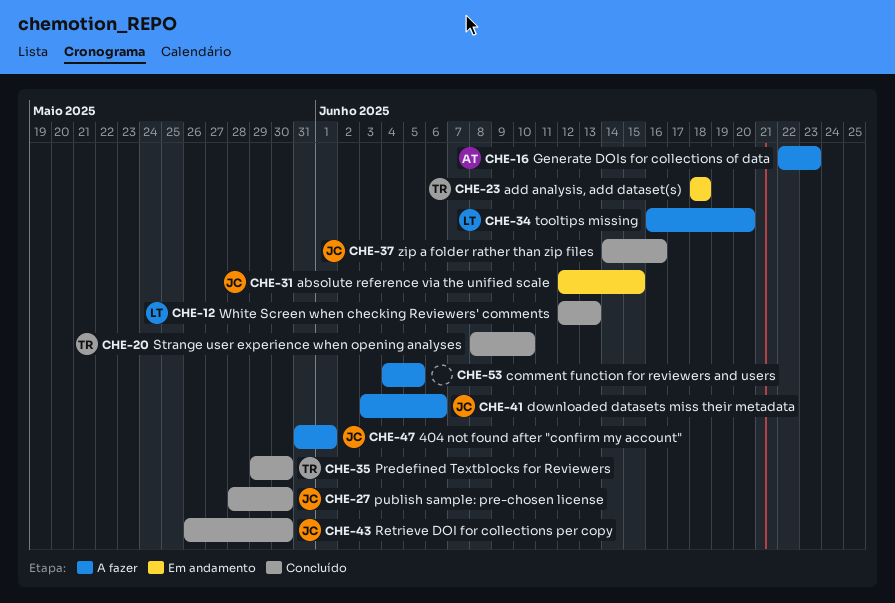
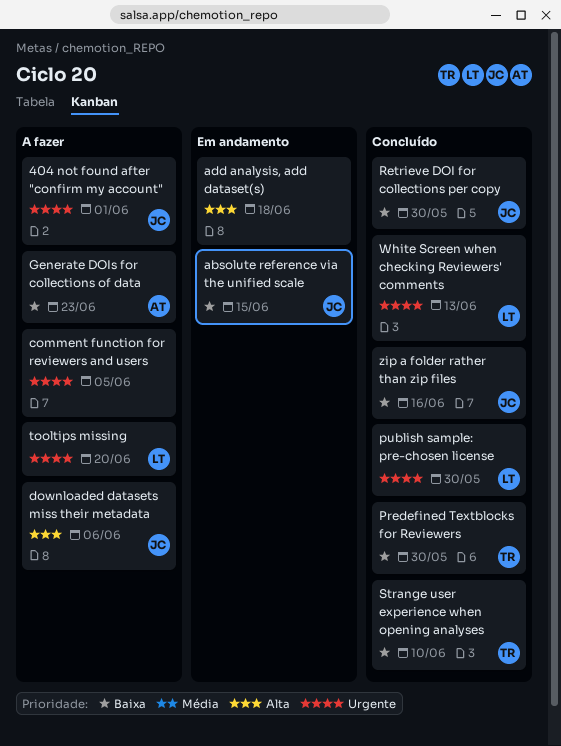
add analysis, add dataset(s), owner: TR -> none
publish sample: pre-chosen license, owner: JC -> LT

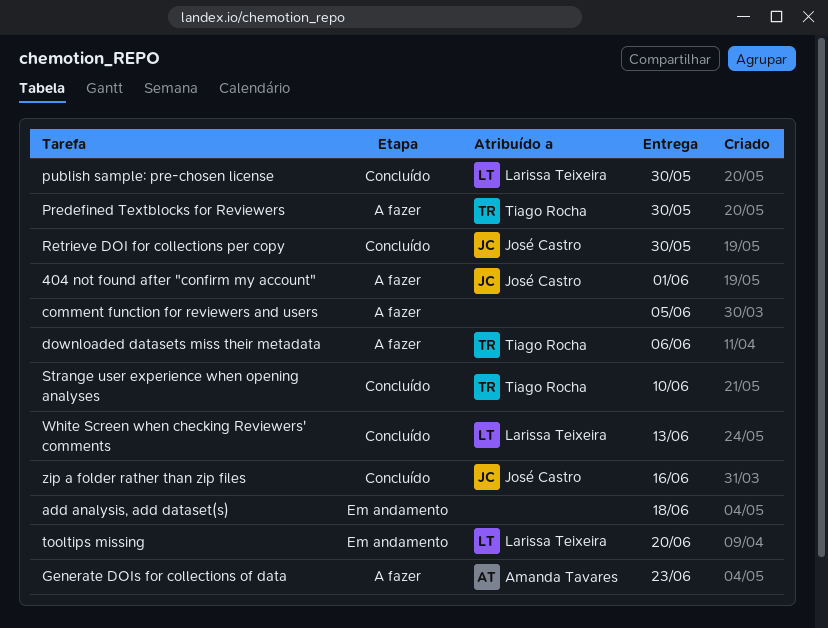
absolute reference via the unified scale: present -> none
downloaded datasets miss their metadata, owner: José Castro -> Tiago Rocha
Predefined Textblocks for Reviewers, status: Concluído -> A fazer
tooltips missing, status: A fazer -> Em andamento

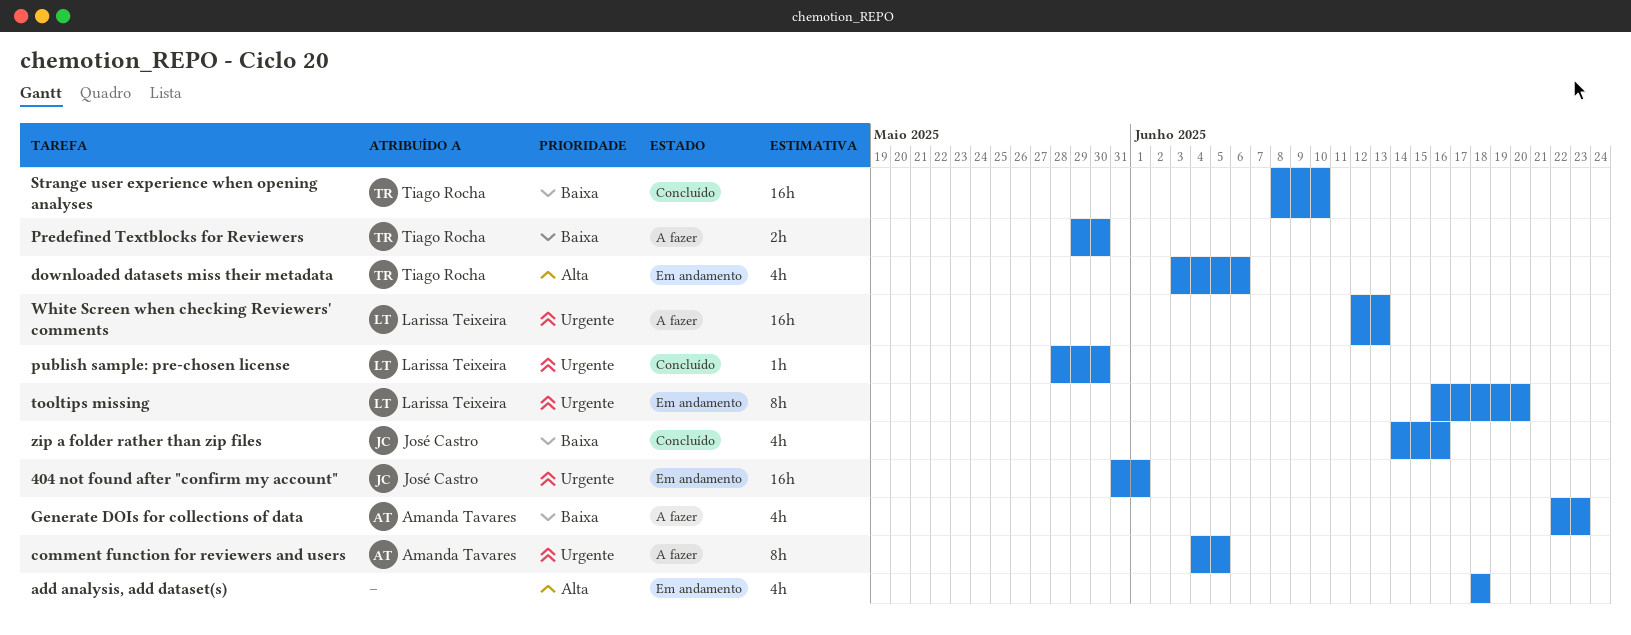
404 not found after "confirm my account", status: A fazer -> Em andamento
comment function for reviewers and users, owner: none -> Amanda Tavares
downloaded datasets miss their metadata, status: A fazer -> Em andamento
Retrieve DOI for collections per copy: present -> none
White Screen when checking Reviewers' comments, status: Concluído -> A fazer

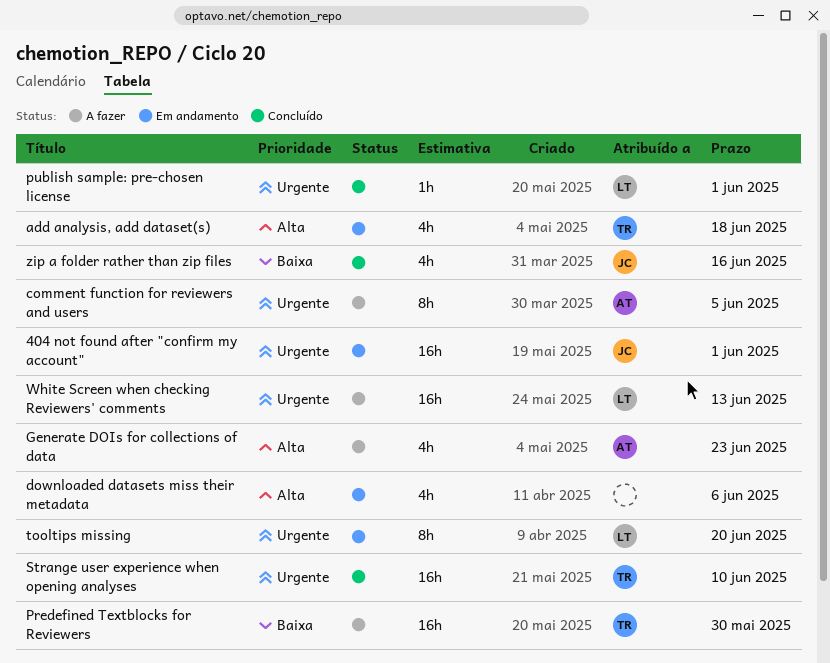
add analysis, add dataset(s), owner: none -> Tiago Rocha
downloaded datasets miss their metadata, owner: Tiago Rocha -> none
Generate DOIs for collections of data, priority: Baixa -> Alta
Predefined Textblocks for Reviewers, estimate: 2h -> 16h
publish sample: pre-chosen license, due: May 30 -> Jun 1
Strange user experience when opening analyses, priority: Baixa -> Urgente

